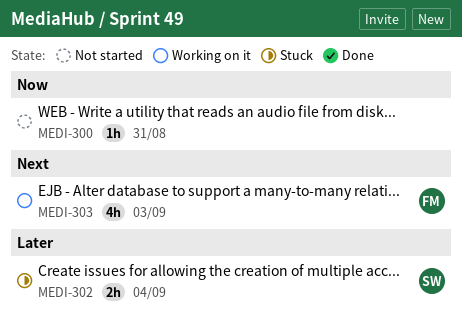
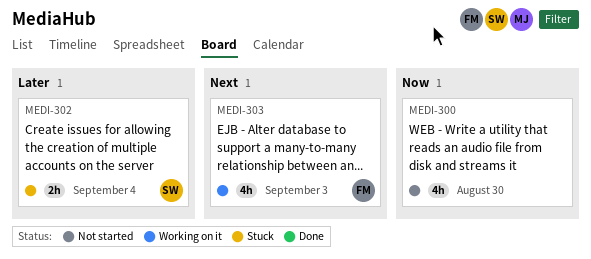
MEDI-300, estimate: 1h -> 4h
MEDI-300, due: Aug 31 -> Aug 30

